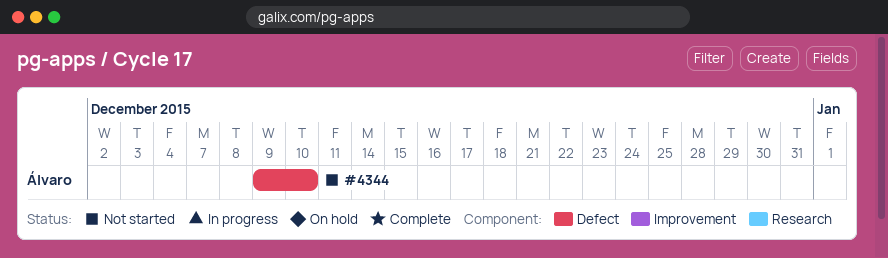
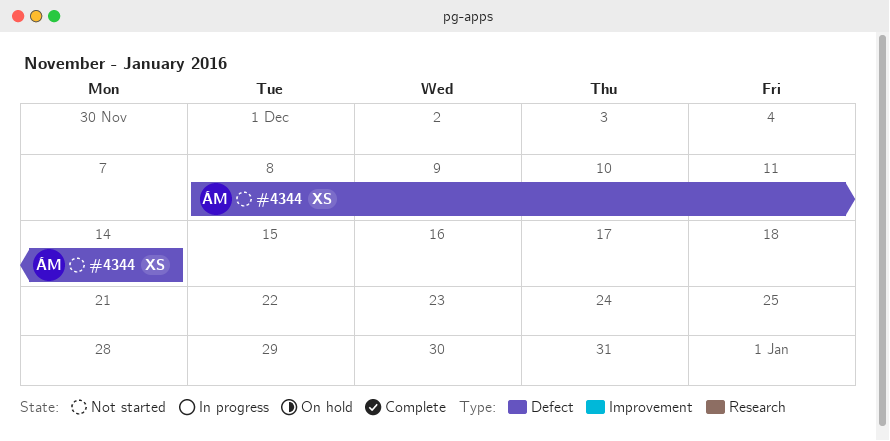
#4344, start: Dec 9 -> Dec 8
#4344, due: Dec 10 -> Dec 14

